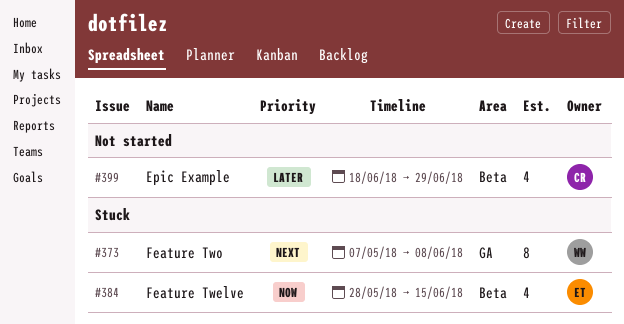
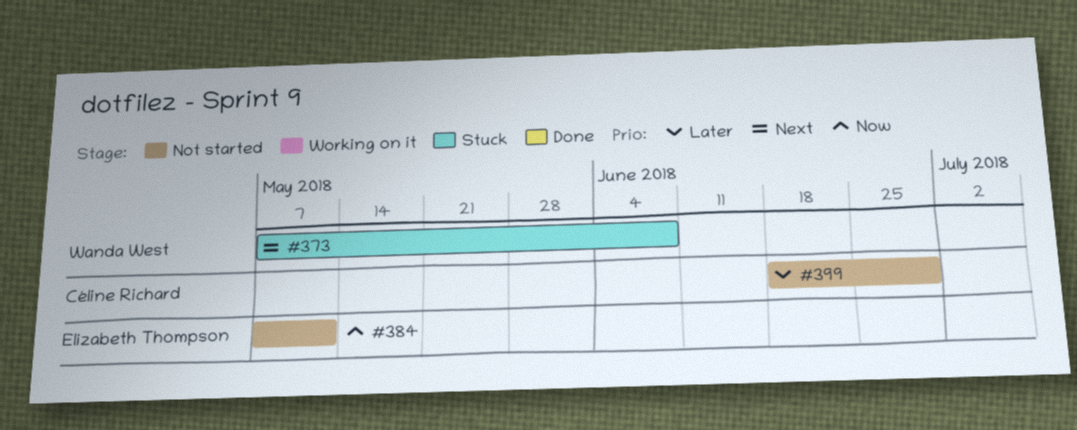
#384, status: Stuck -> Not started
#384, start: May 28 -> May 7
#384, due: Jun 15 -> May 11

